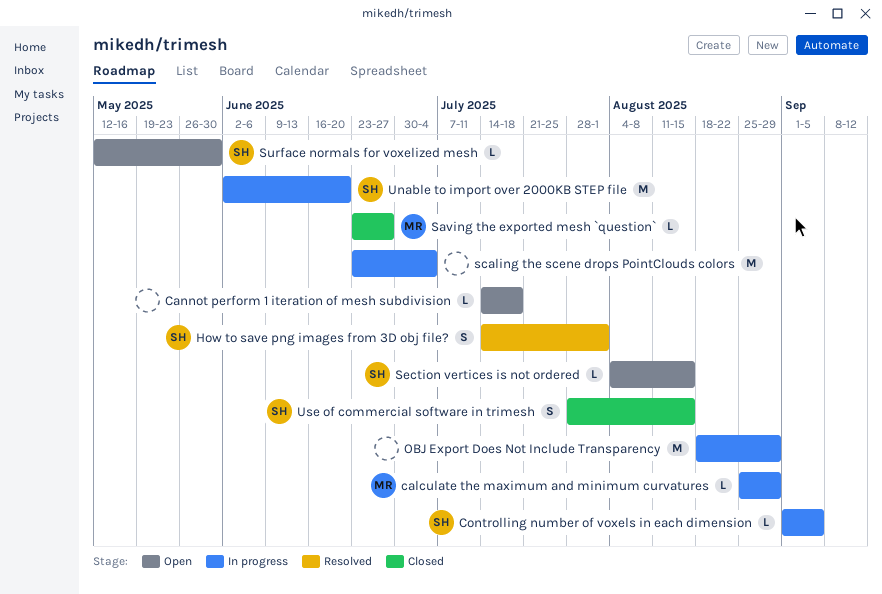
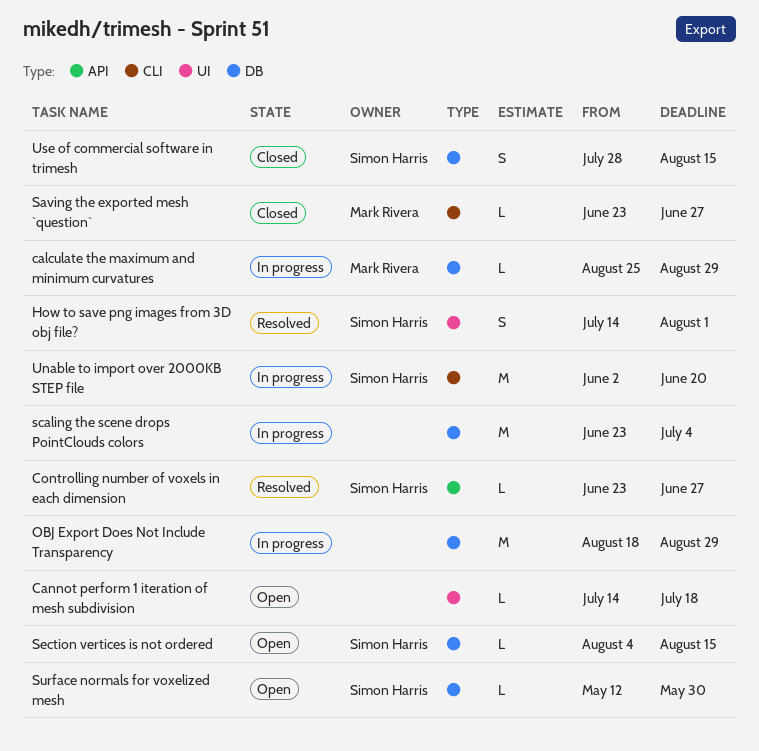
Controlling number of voxels in each dimension, status: In progress -> Resolved
Controlling number of voxels in each dimension, start: Sep 1 -> Jun 23
Controlling number of voxels in each dimension, due: Sep 5 -> Jun 27

